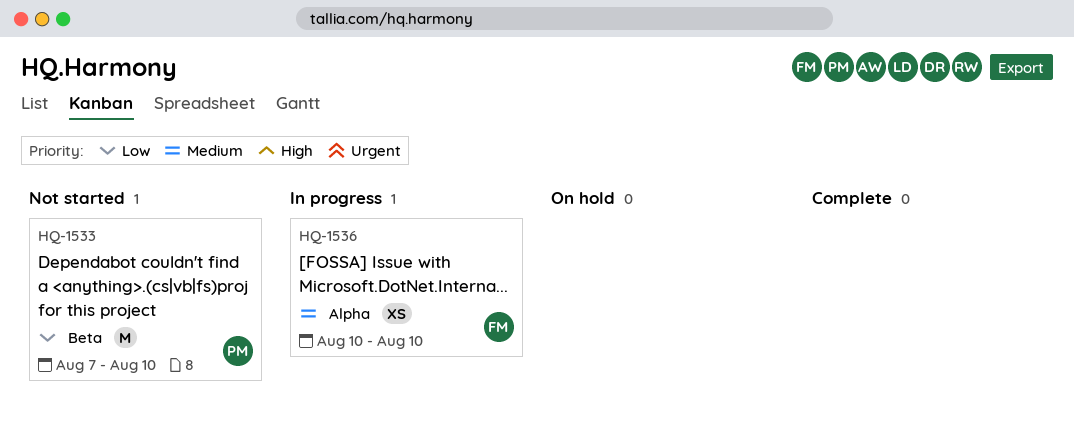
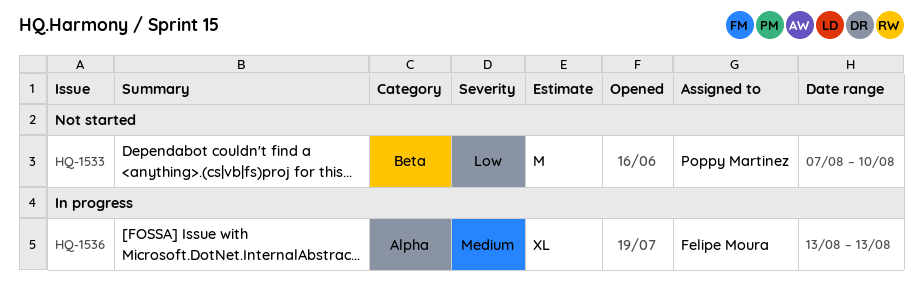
HQ-1536, estimate: XS -> XL
HQ-1536, start: Aug 10 -> Aug 13
HQ-1536, due: Aug 10 -> Aug 13

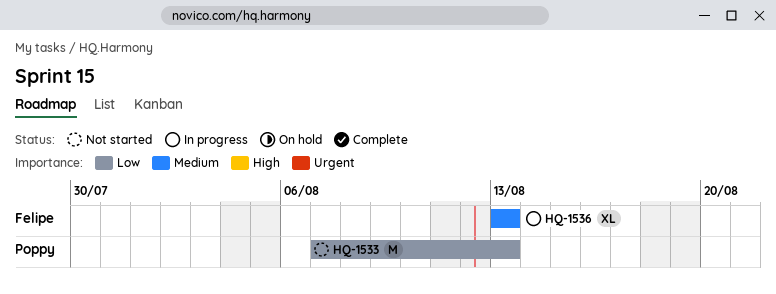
HQ-1533, due: Aug 10 -> Aug 13

